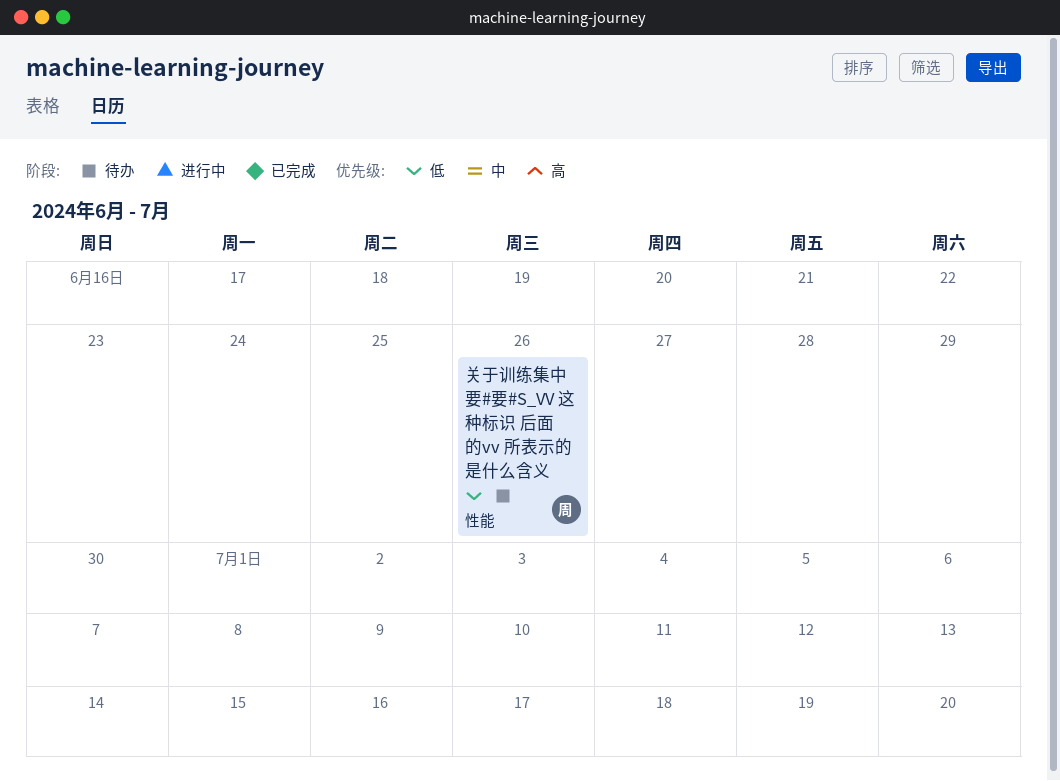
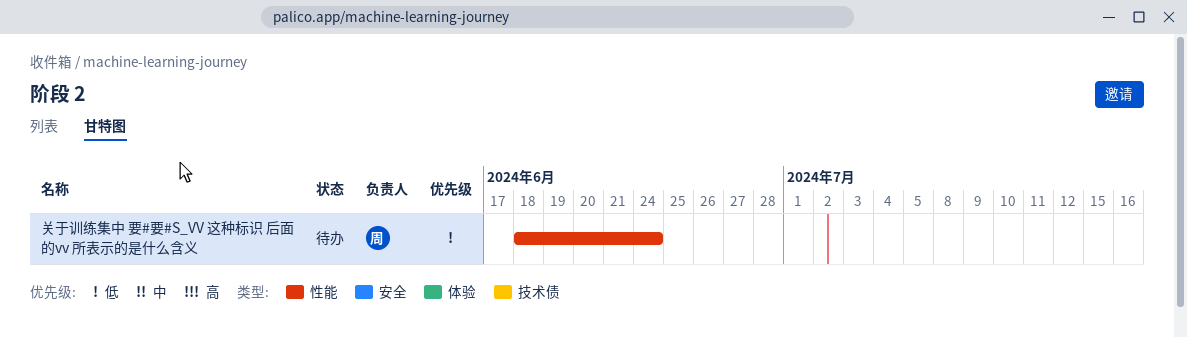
关于训练集中 要#要#S_VV 这种标识 后面的vv 所表示的是什么含义, due: Jun 26 -> Jun 24

